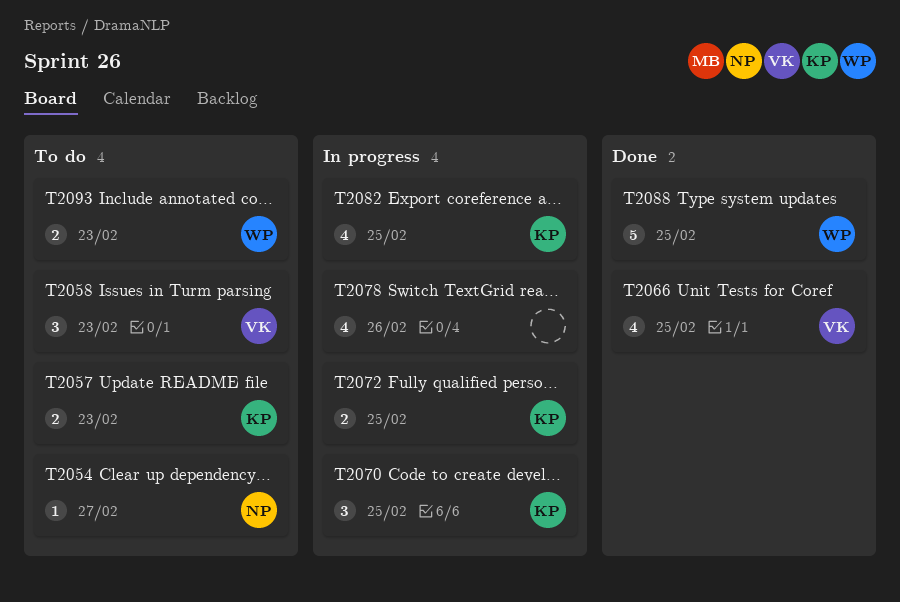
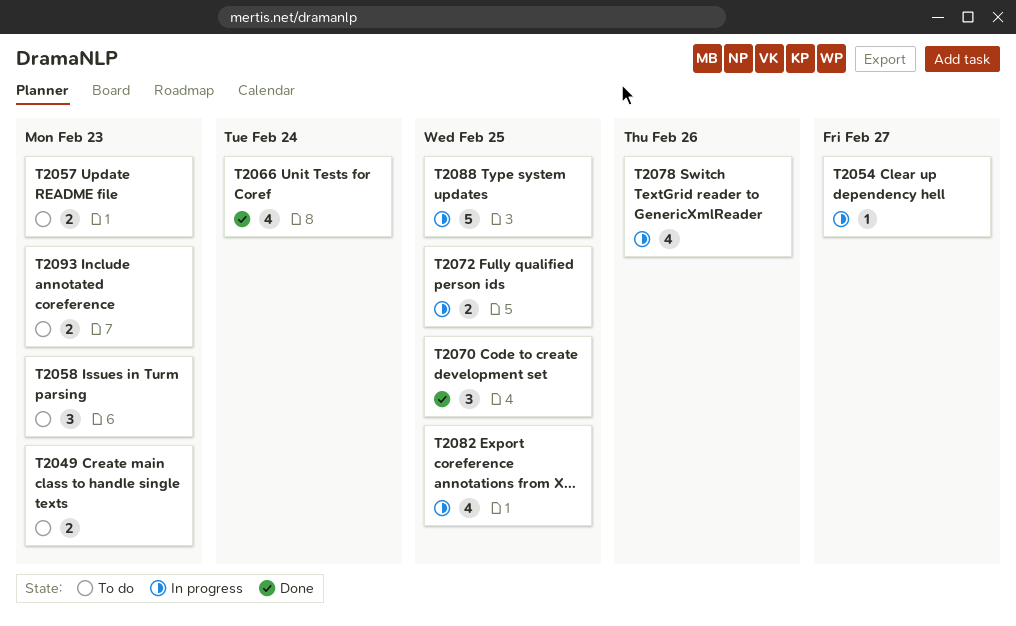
T2049: none -> present
T2054, status: To do -> In progress
T2066, due: Feb 25 -> Feb 24
T2070, status: In progress -> Done
T2088, status: Done -> In progress

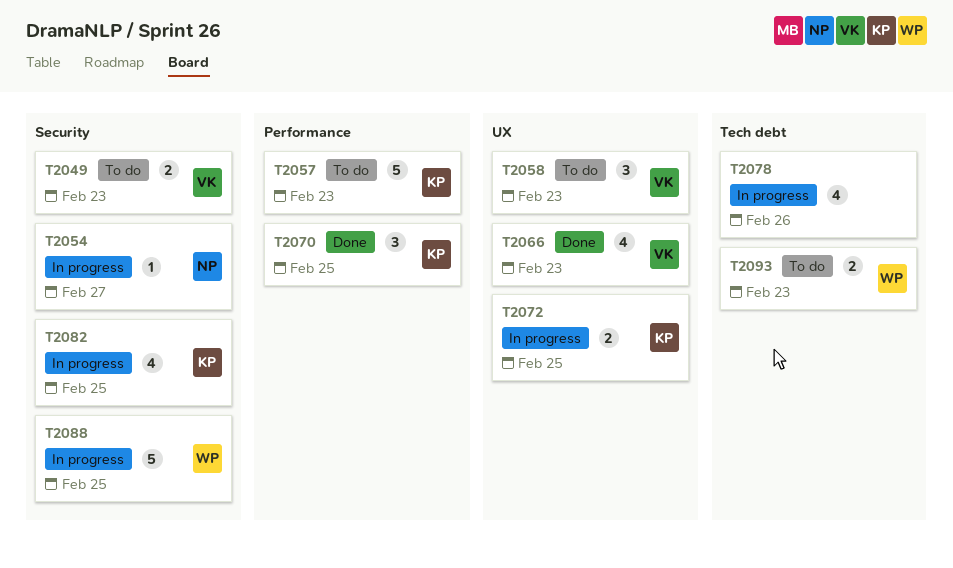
T2057, estimate: 2 -> 5
T2066, due: Feb 24 -> Feb 23

